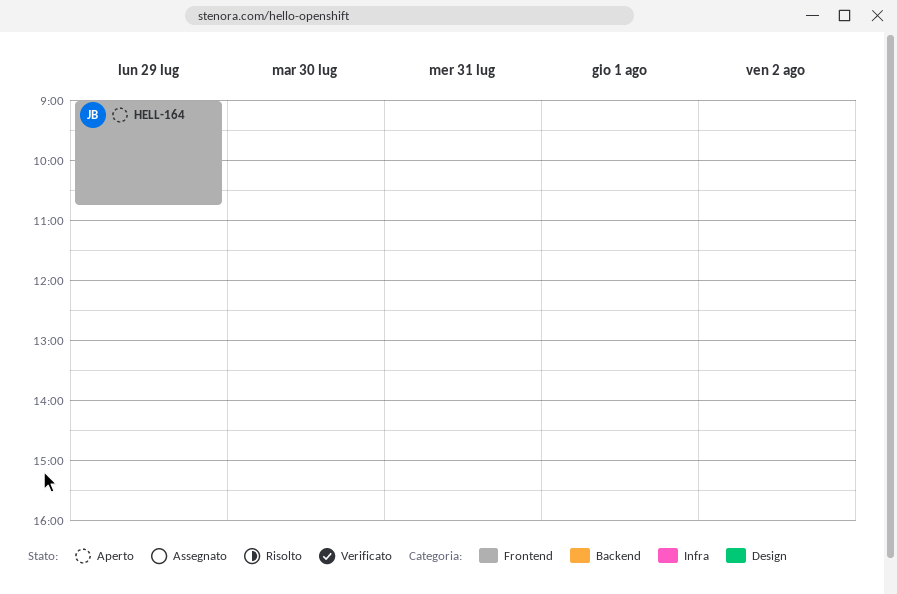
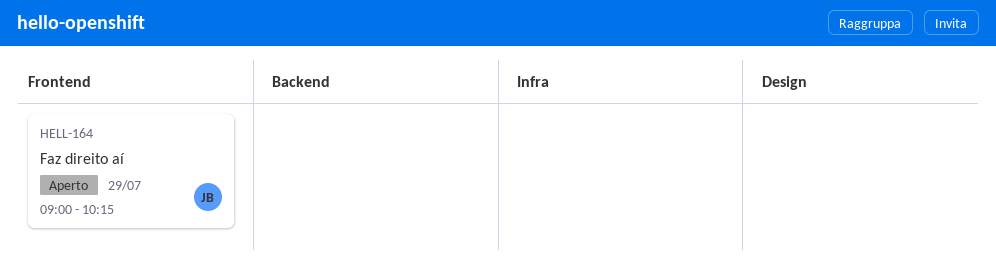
HELL-164, ends: 10:45 -> 10:15

